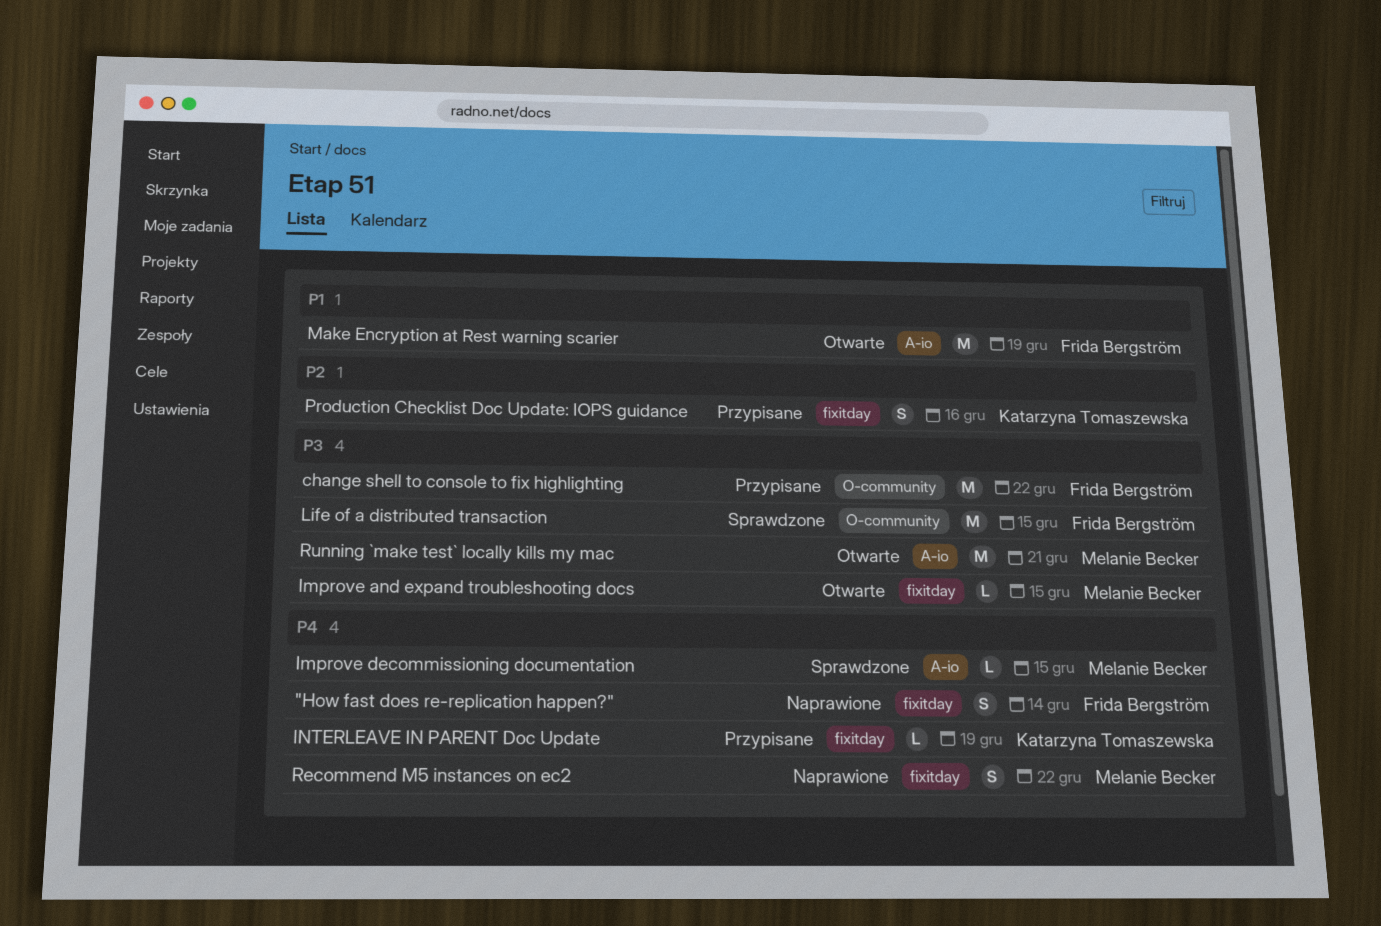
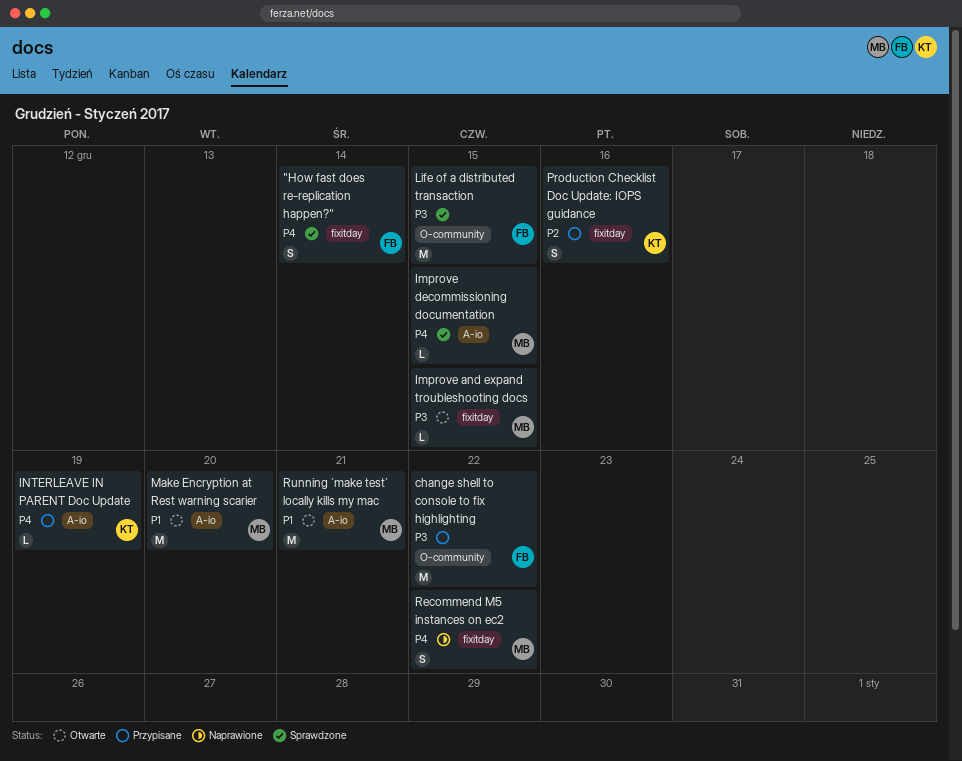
"How fast does re-replication happen?", status: Naprawione -> Sprawdzone
INTERLEAVE IN PARENT Doc Update, label: fixitday -> A-io
Make Encryption at Rest warning scarier, owner: Frida Bergström -> Melanie Becker
Make Encryption at Rest warning scarier, due: Dec 19 -> Dec 20
Running `make test` locally kills my mac, priority: P3 -> P1

